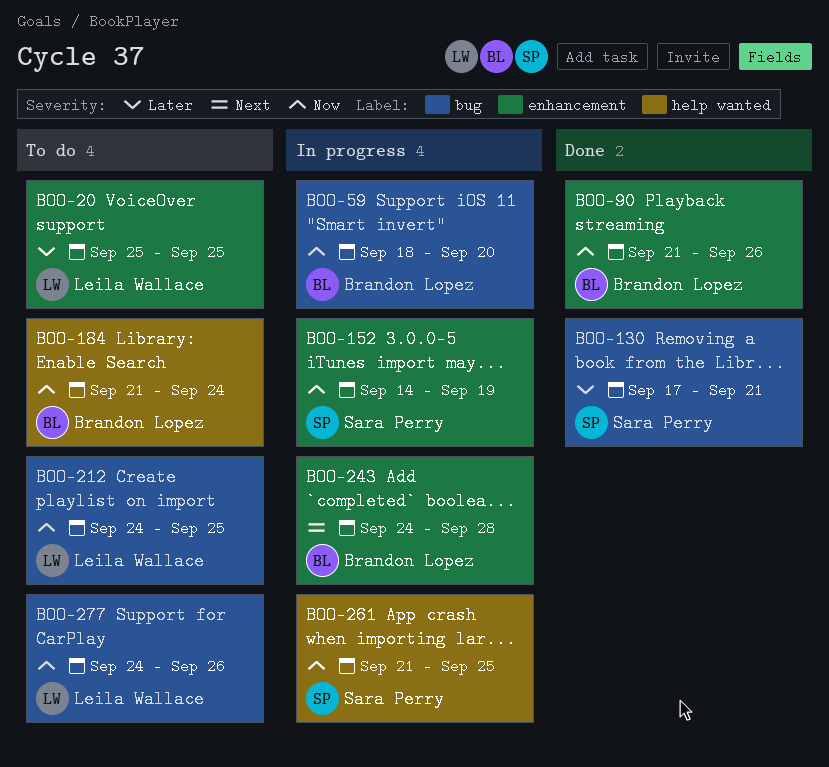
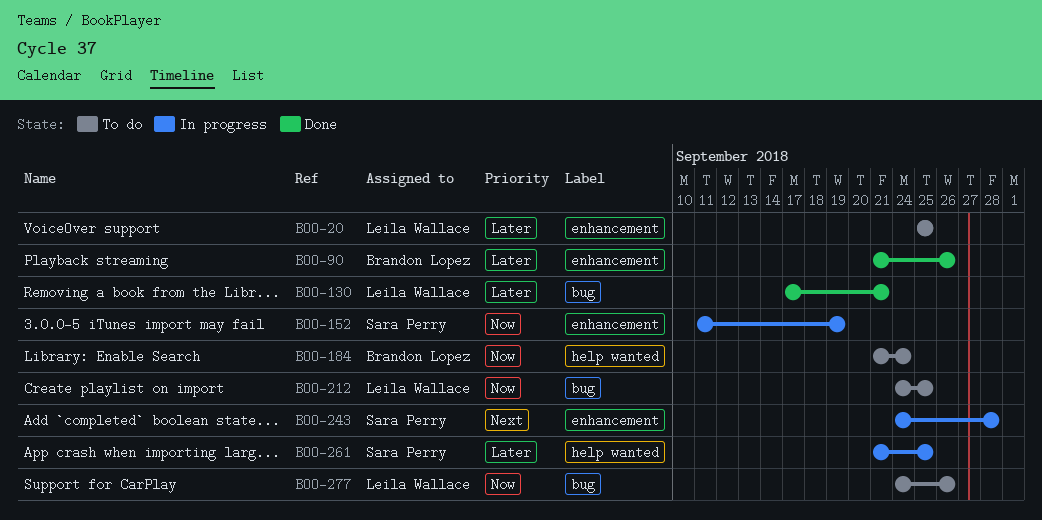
BOO-59: present -> none
BOO-90, priority: Now -> Later
BOO-130, owner: Sara Perry -> Leila Wallace
BOO-152, start: Sep 14 -> Sep 11
BOO-243, owner: Brandon Lopez -> Sara Perry
BOO-261, priority: Now -> Later

